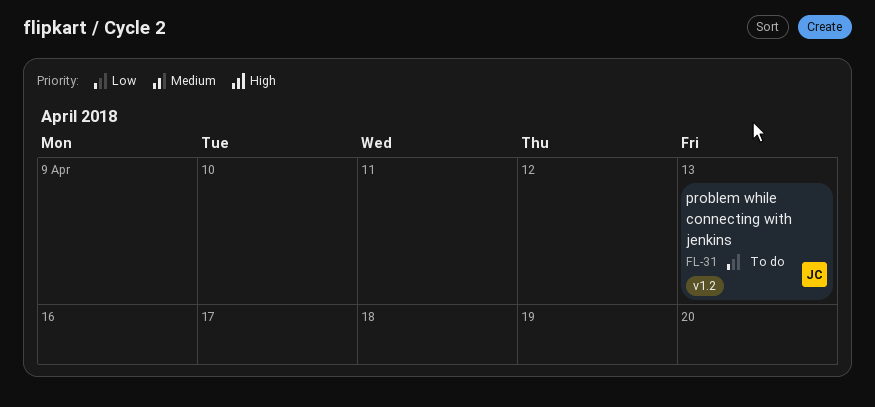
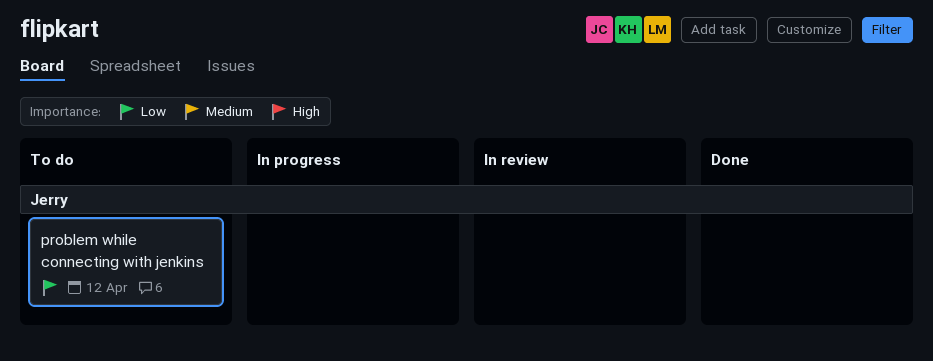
problem while connecting with jenkins, due: Apr 13 -> Apr 12

